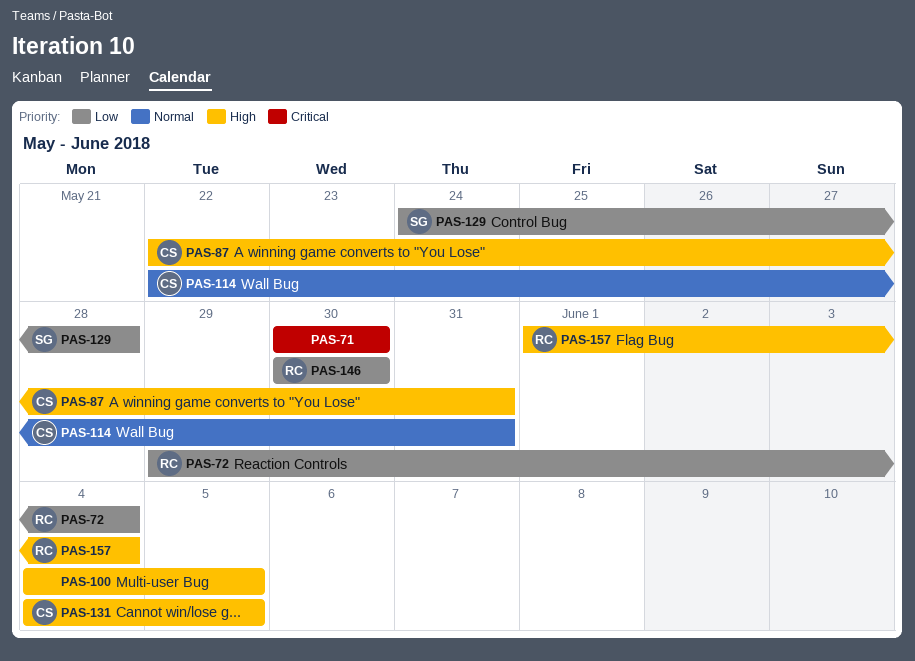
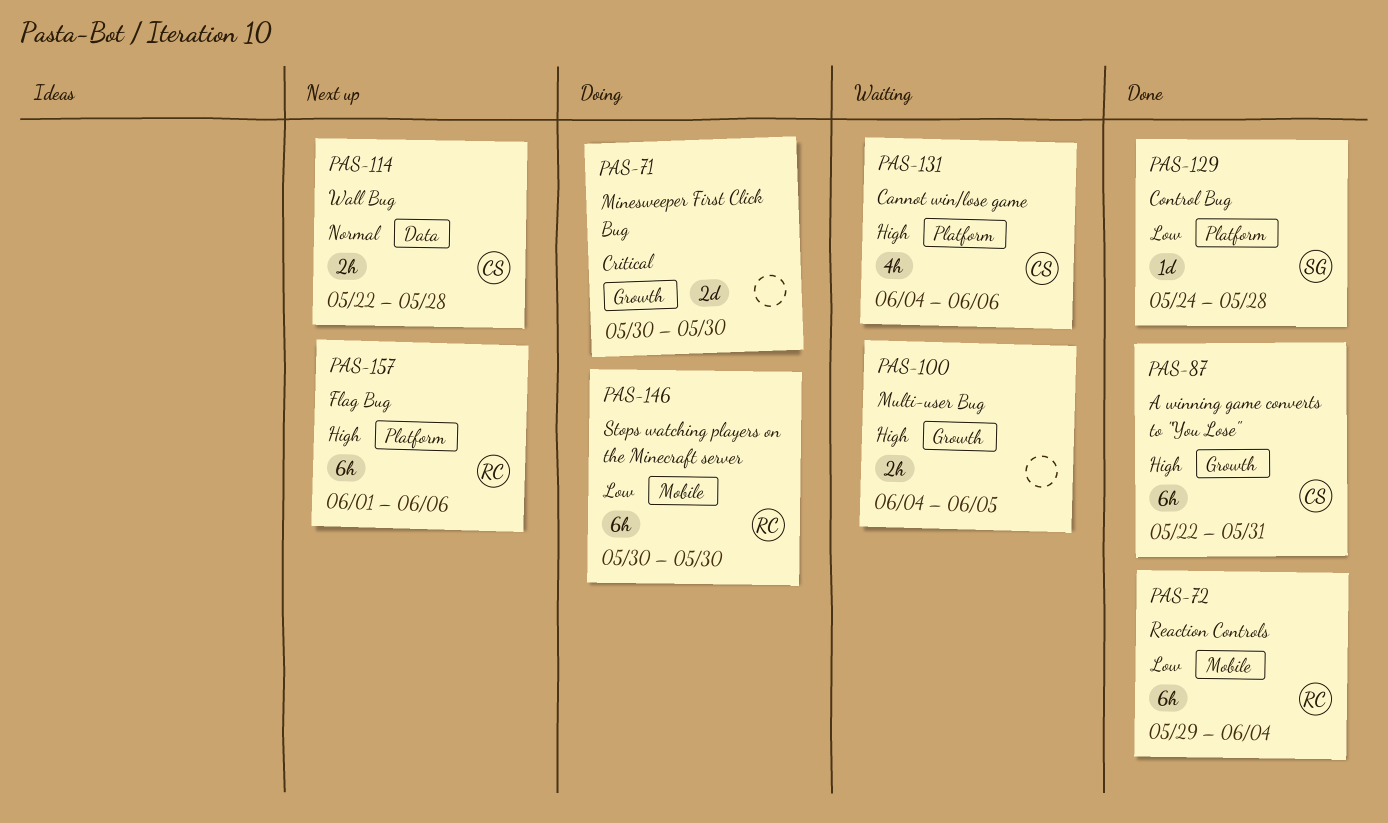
PAS-114, due: May 31 -> May 28
PAS-131, due: Jun 5 -> Jun 6
PAS-157, due: Jun 4 -> Jun 6

